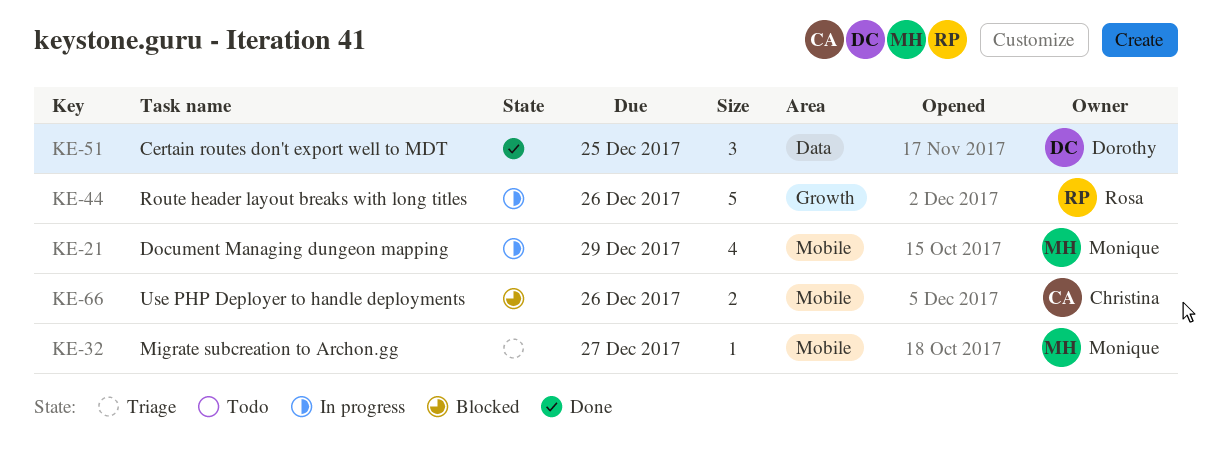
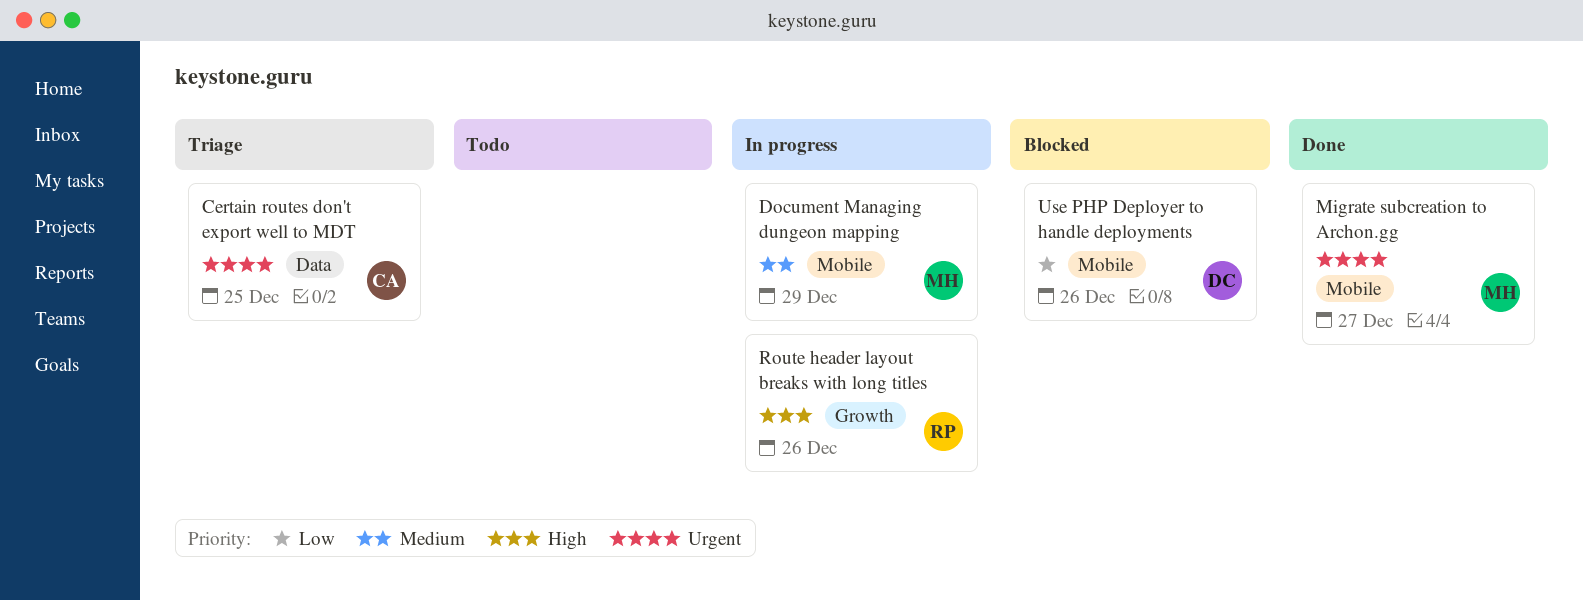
Certain routes don't export well to MDT, status: Done -> Triage
Certain routes don't export well to MDT, owner: Dorothy -> Christina
Migrate subcreation to Archon.gg, status: Triage -> Done
Use PHP Deployer to handle deployments, owner: Christina -> Dorothy

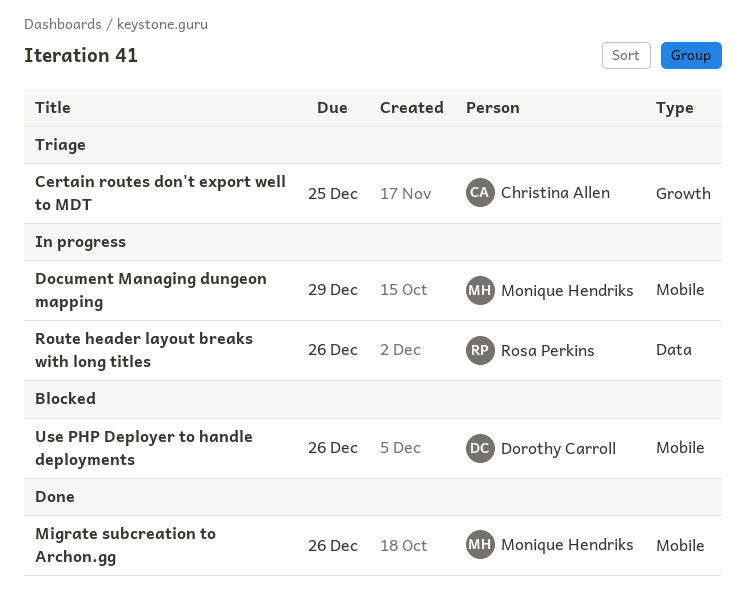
Certain routes don't export well to MDT, label: Data -> Growth
Migrate subcreation to Archon.gg, due: Dec 27 -> Dec 26
Route header layout breaks with long titles, label: Growth -> Data

